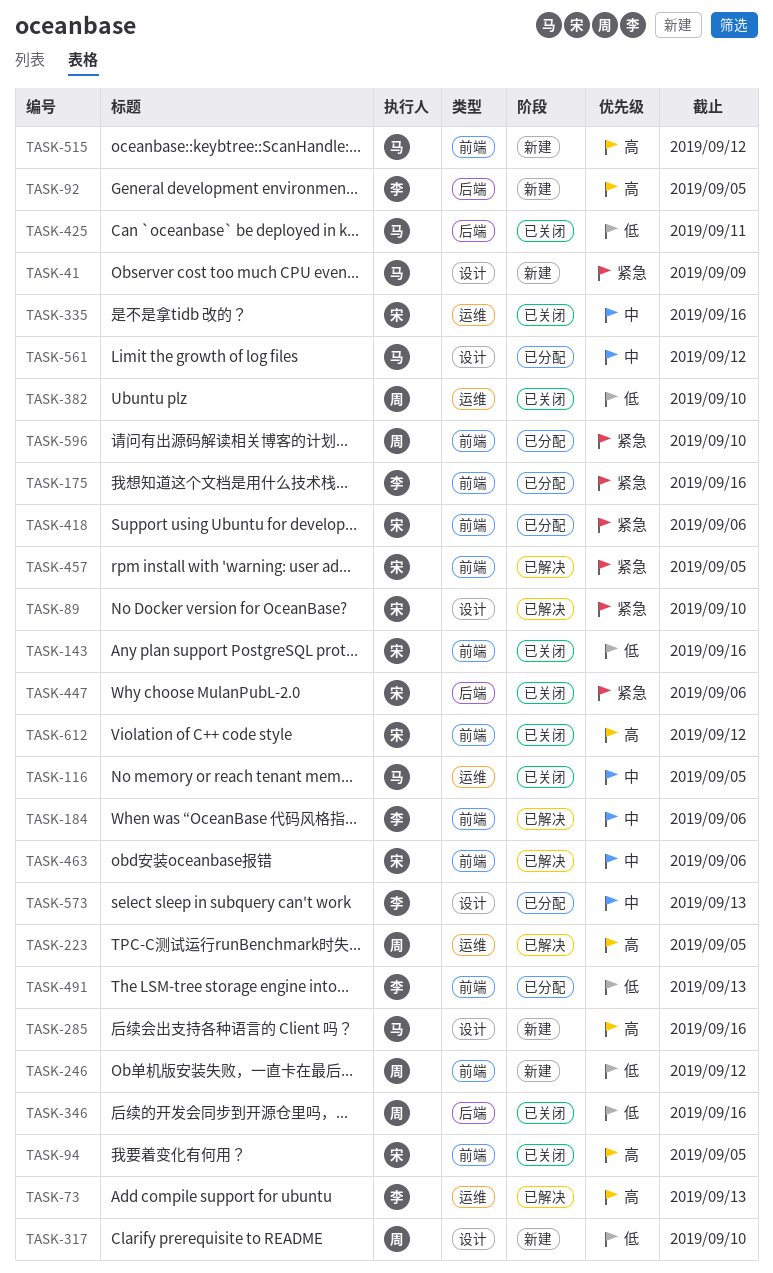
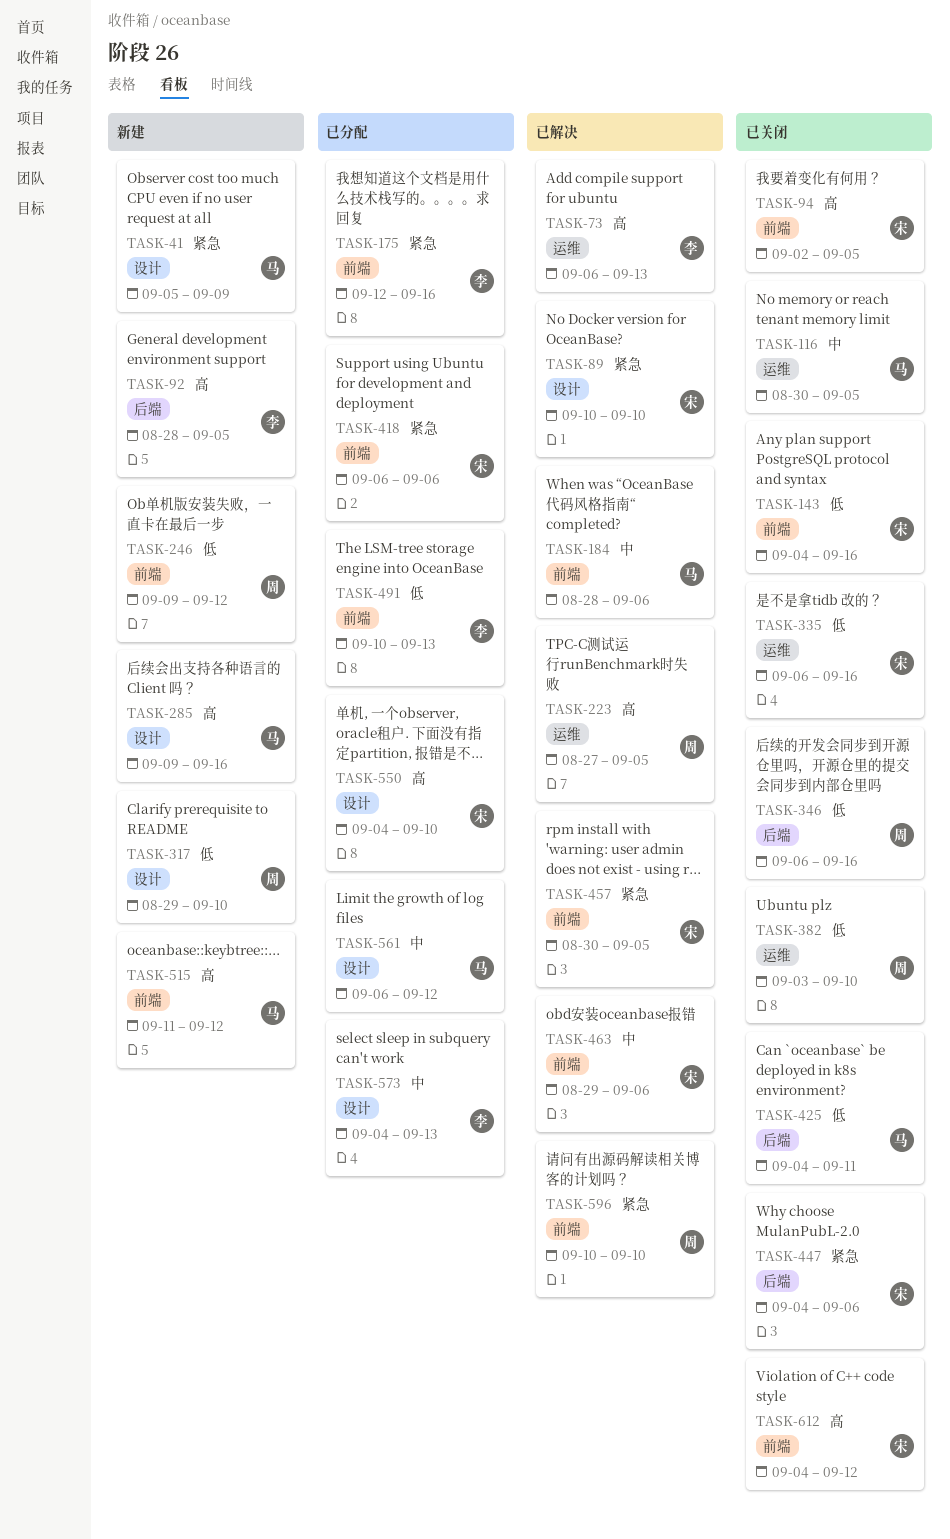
TASK-184, owner: 李 -> 马
TASK-335, priority: 中 -> 低
TASK-550: none -> present
TASK-596, status: 已分配 -> 已解决

